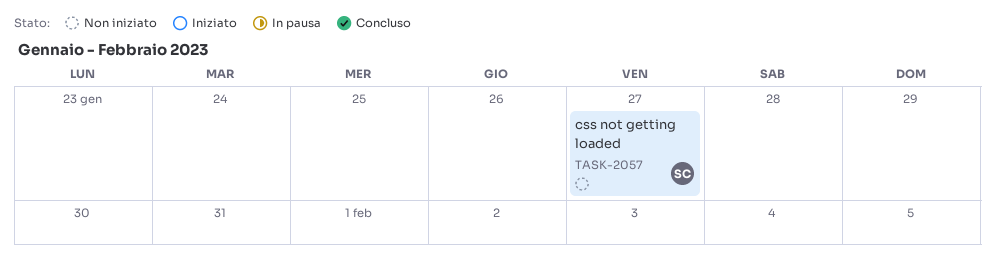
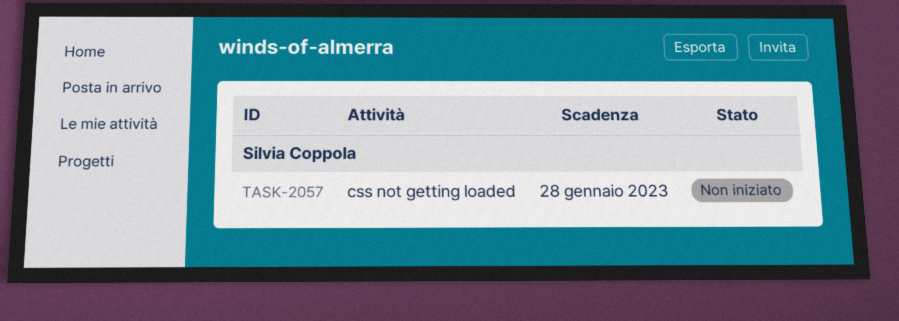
TASK-2057, due: Jan 27 -> Jan 28

